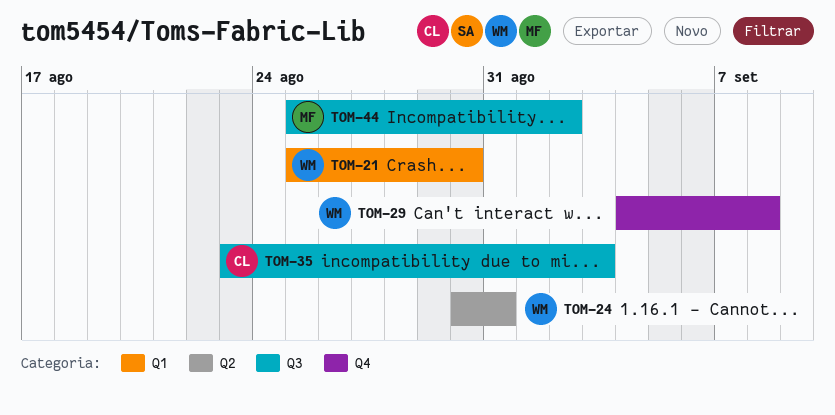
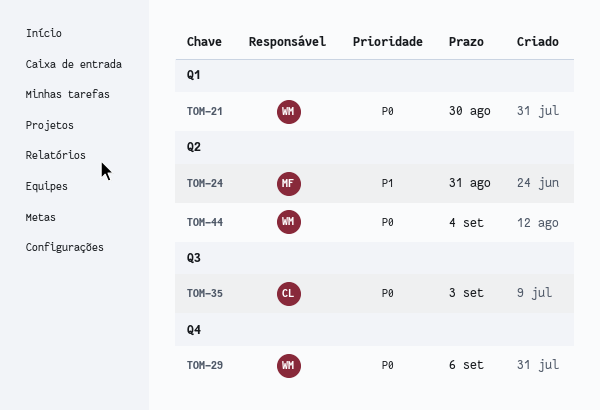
TOM-24, owner: WM -> MF
TOM-29, due: Sep 8 -> Sep 6
TOM-44, owner: MF -> WM
TOM-44, label: Q3 -> Q2
TOM-44, due: Sep 2 -> Sep 4

